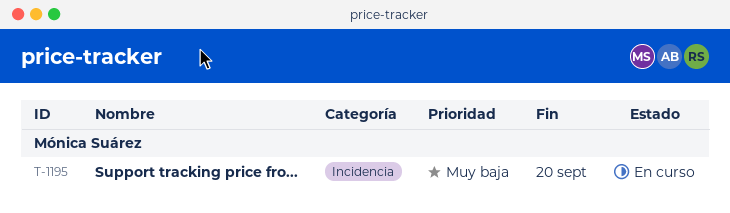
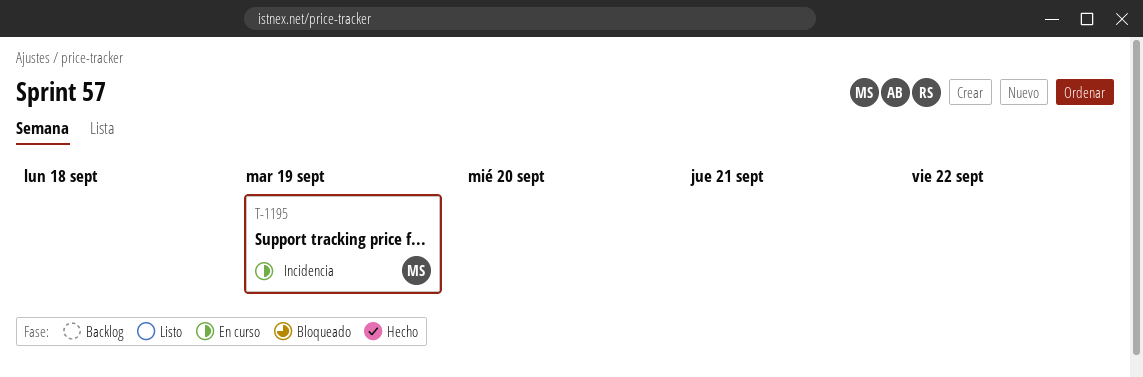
T-1195, due: Sep 20 -> Sep 19

